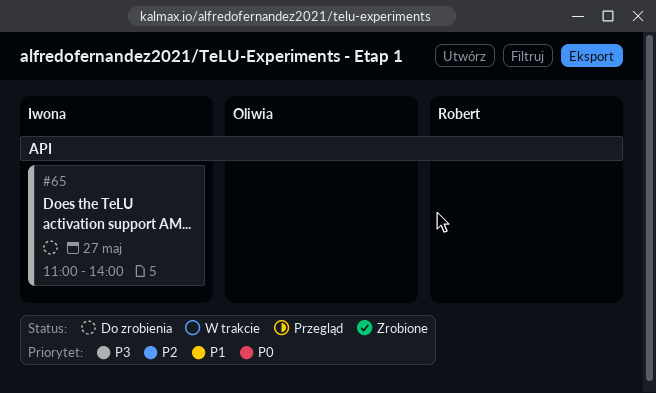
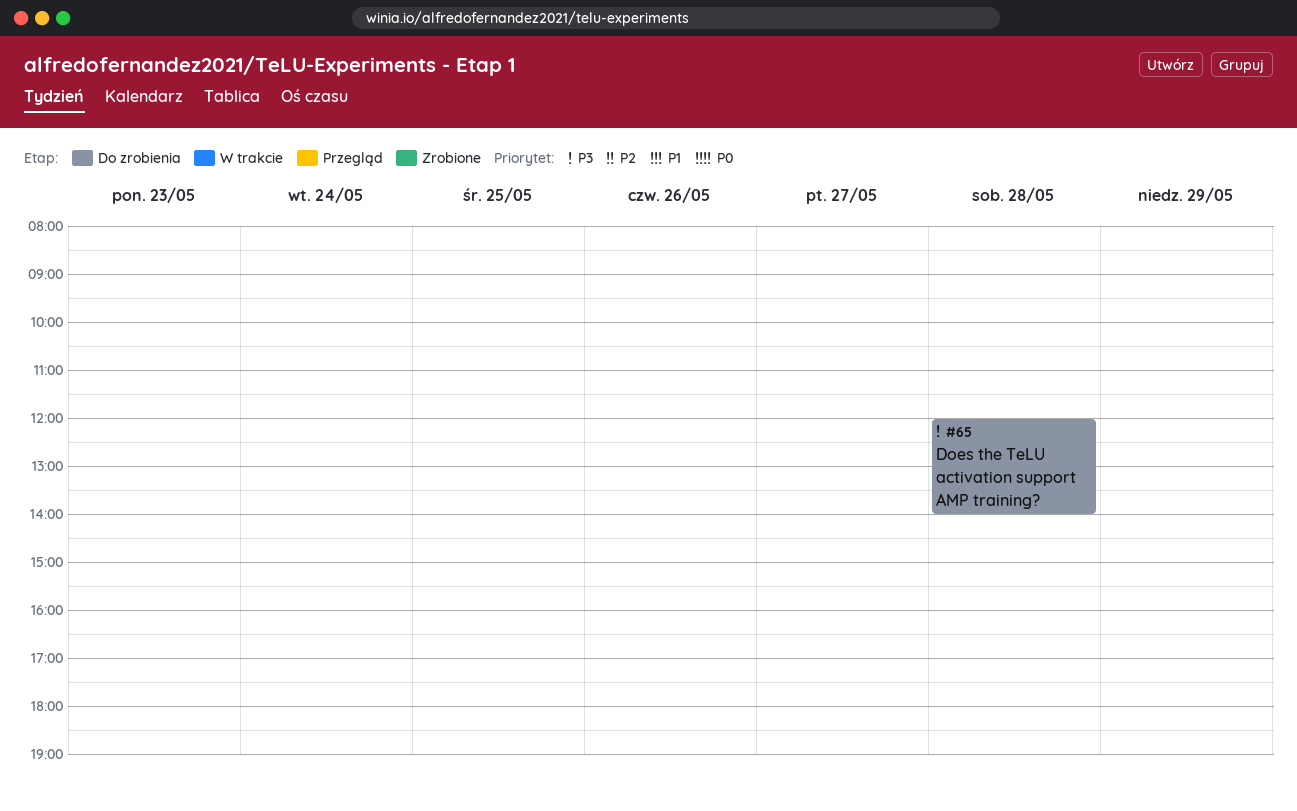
#65, day: May 27 -> May 28
#65, begins: 11:00 -> 12:00

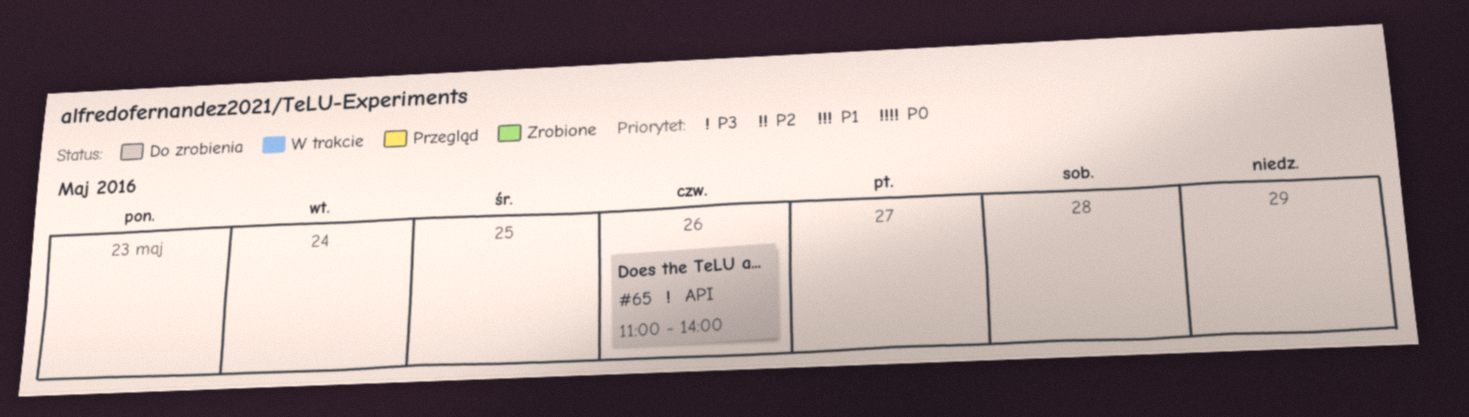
#65, day: May 28 -> May 26
#65, begins: 12:00 -> 11:00

